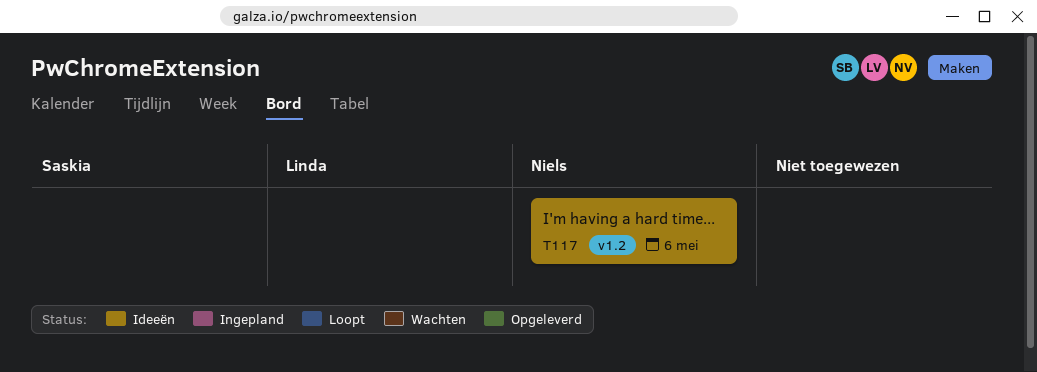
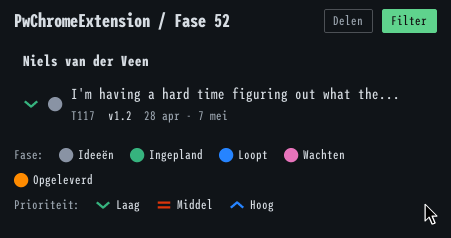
T117, due: May 6 -> May 7

